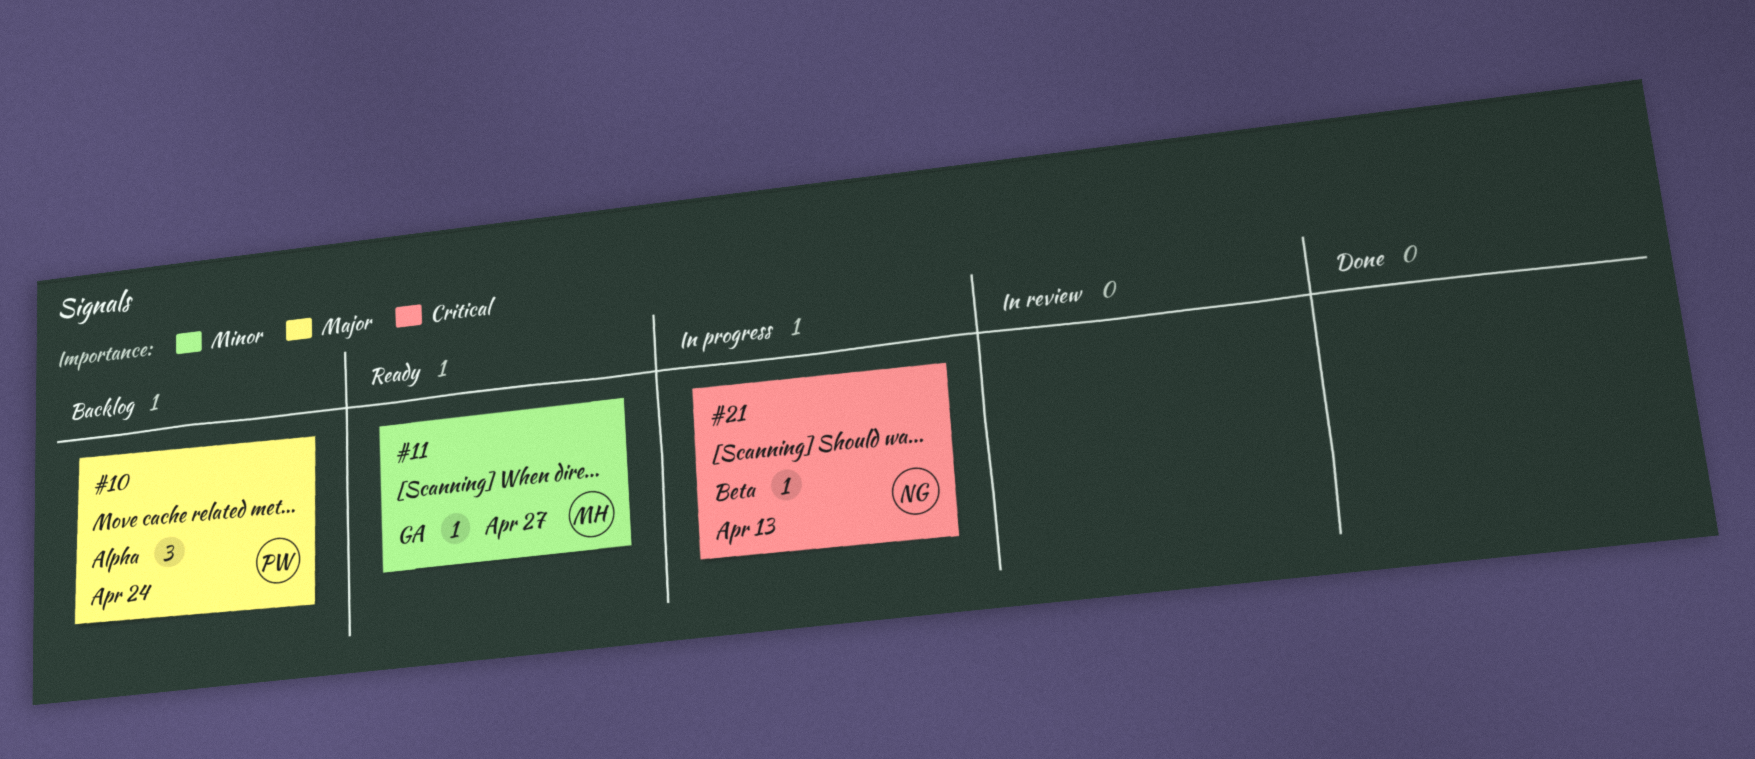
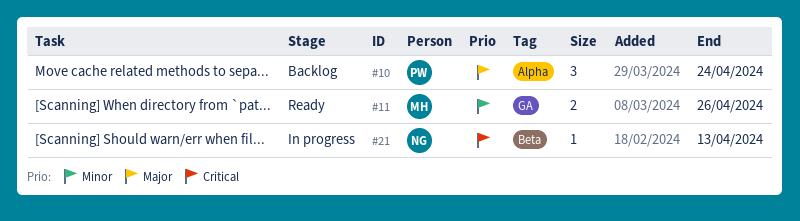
#11, estimate: 1 -> 2
#11, due: Apr 27 -> Apr 26

